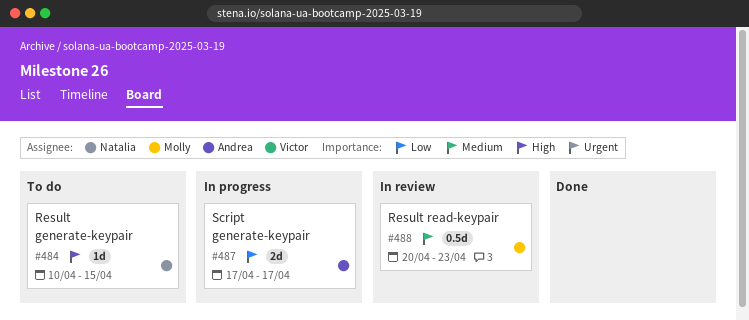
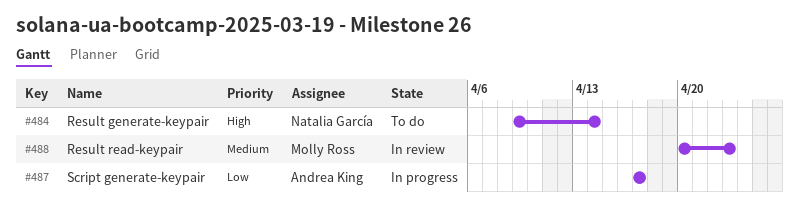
#484, start: Apr 10 -> Apr 9
#484, due: Apr 15 -> Apr 14

